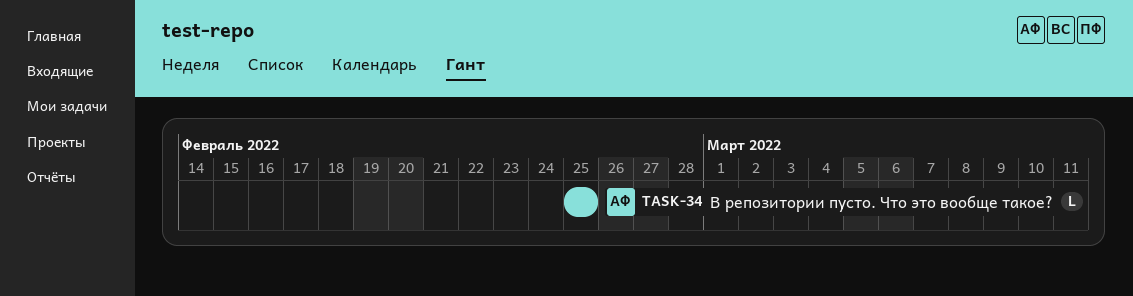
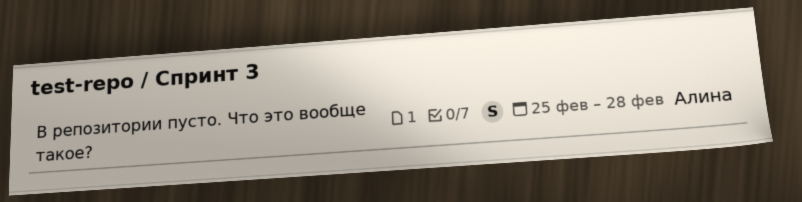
В репозитории пусто. Что это вообще такое?, estimate: L -> S
В репозитории пусто. Что это вообще такое?, due: Feb 25 -> Feb 28

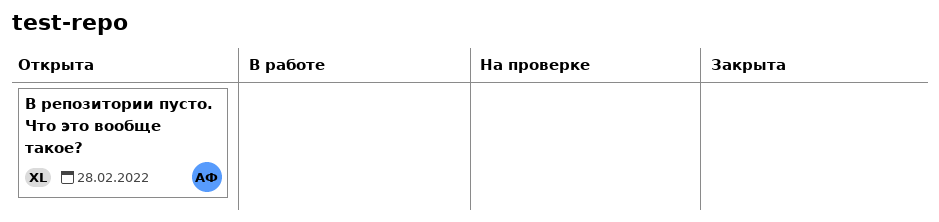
В репозитории пусто. Что это вообще такое?, estimate: S -> XL

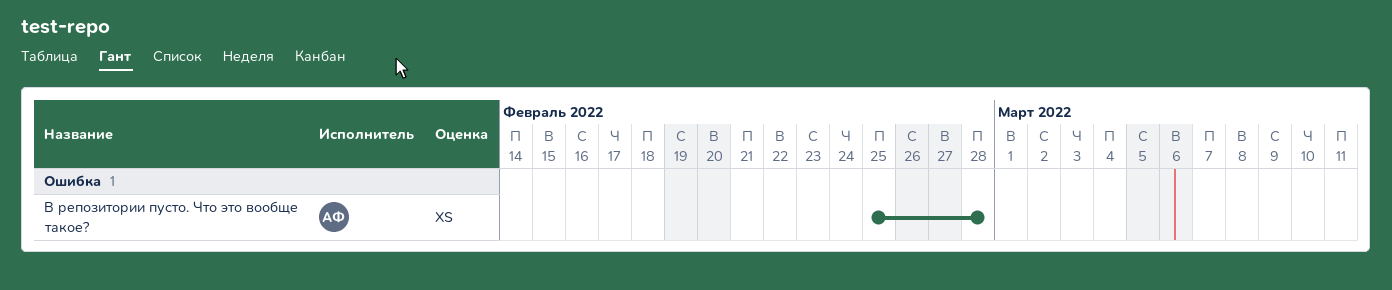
В репозитории пусто. Что это вообще такое?, estimate: XL -> XS

